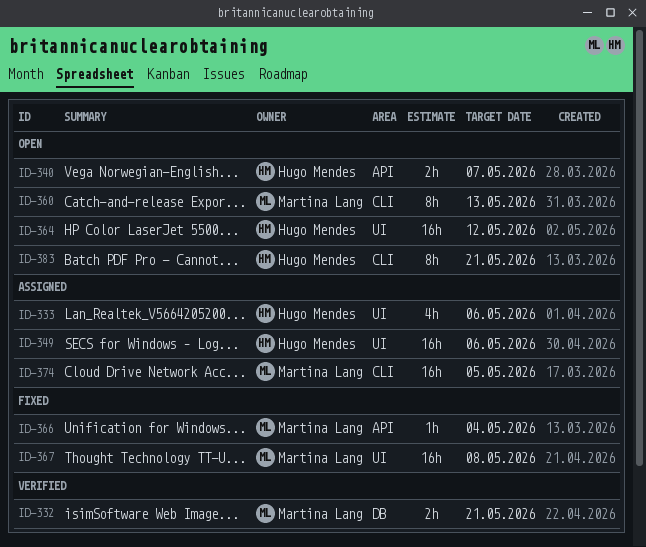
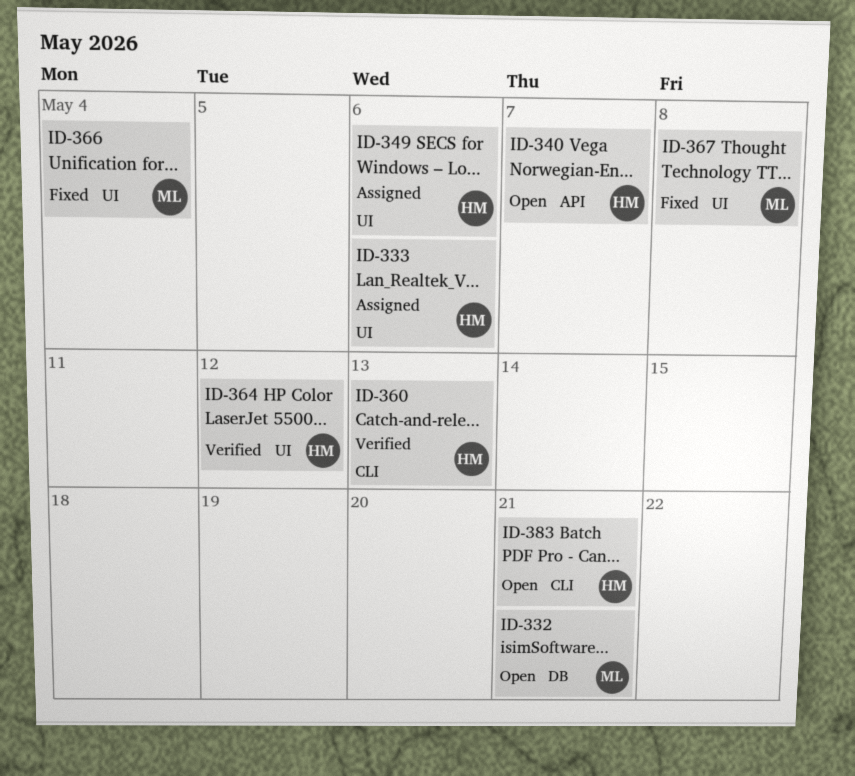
ID-332, status: Verified -> Open
ID-360, status: Open -> Verified
ID-360, owner: Martina Lang -> Hugo Mendes
ID-364, status: Open -> Verified
ID-366, label: API -> UI
ID-374: present -> none

